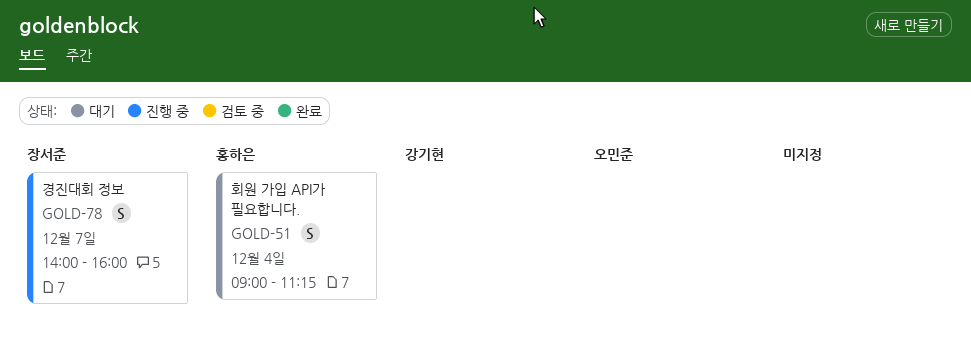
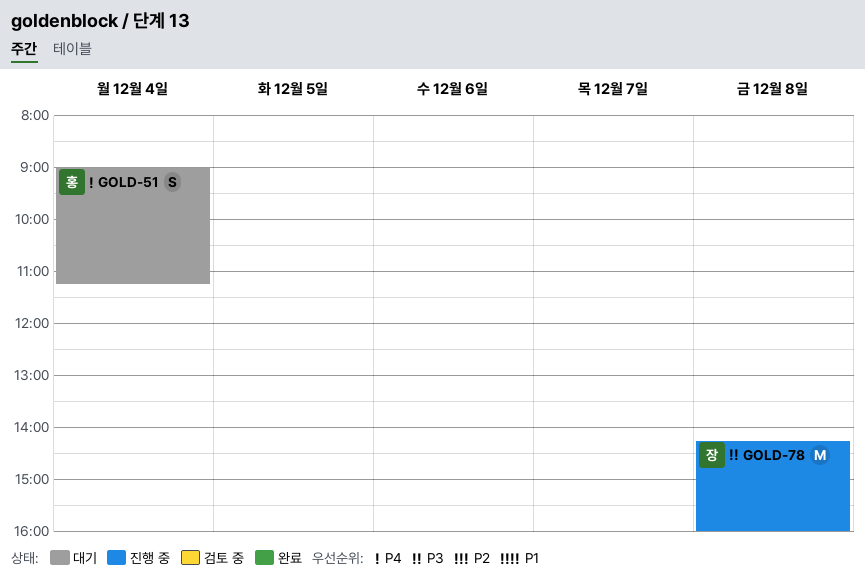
GOLD-78, estimate: S -> M
GOLD-78, day: Dec 7 -> Dec 8
GOLD-78, begins: 14:00 -> 14:15

